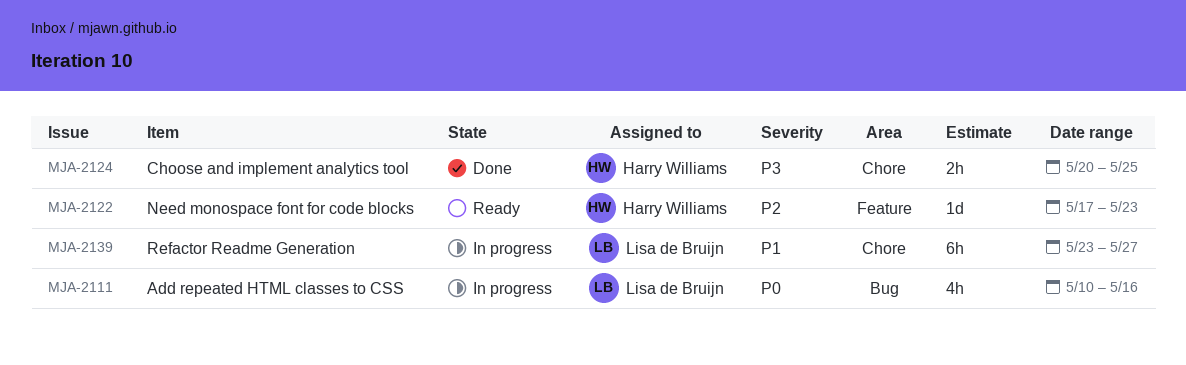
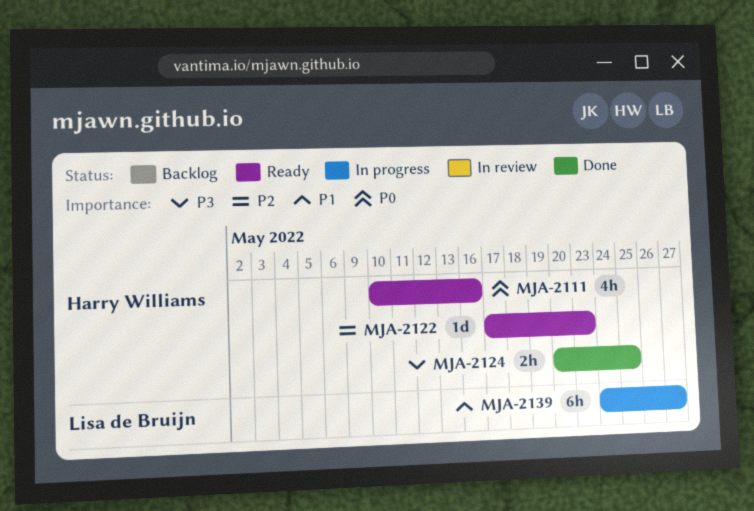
MJA-2111, status: In progress -> Ready
MJA-2111, owner: Lisa de Bruijn -> Harry Williams
MJA-2139, start: May 23 -> May 24

